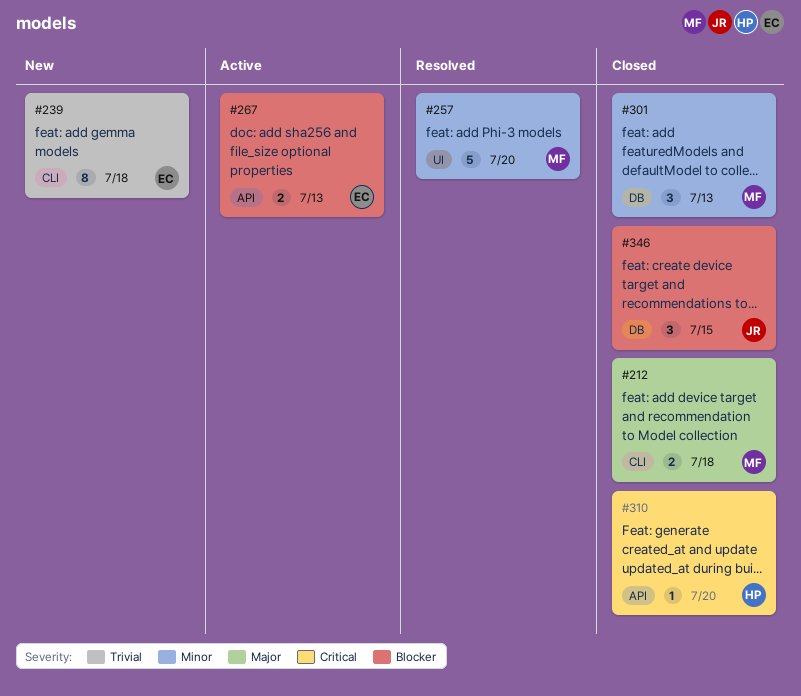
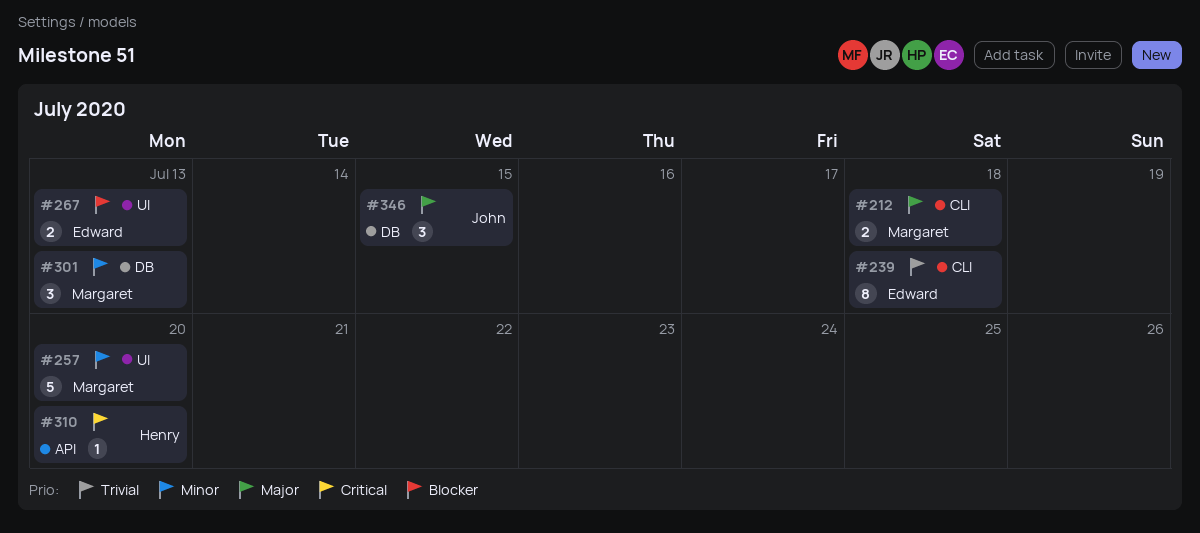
#267, label: API -> UI
#346, priority: Blocker -> Major

